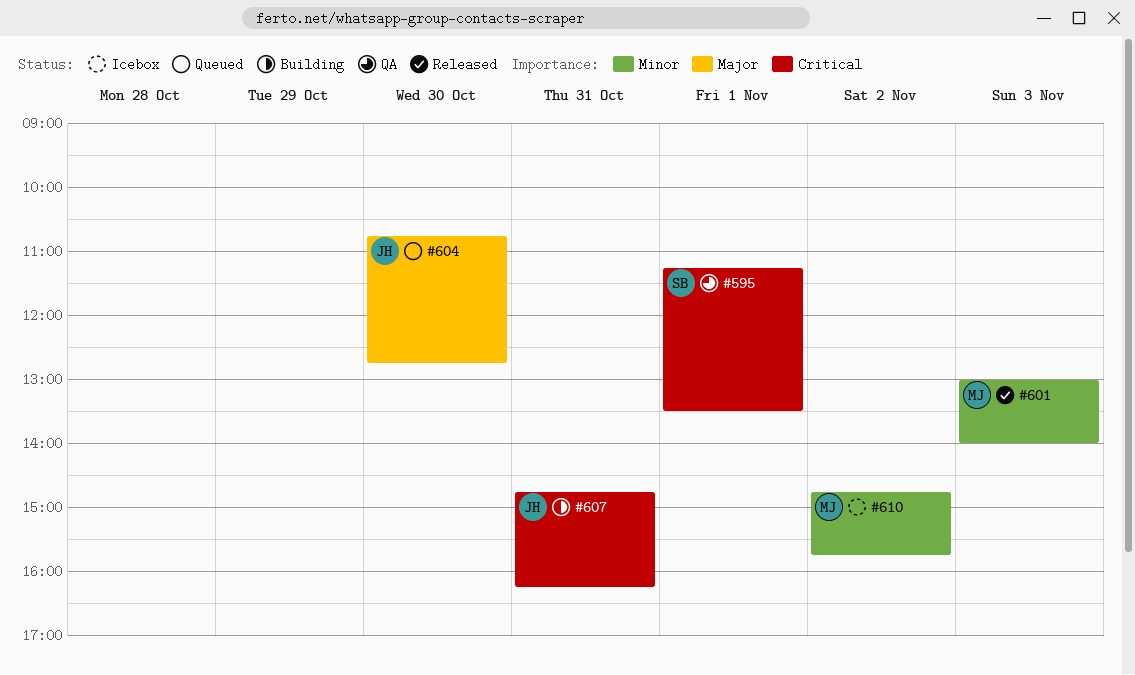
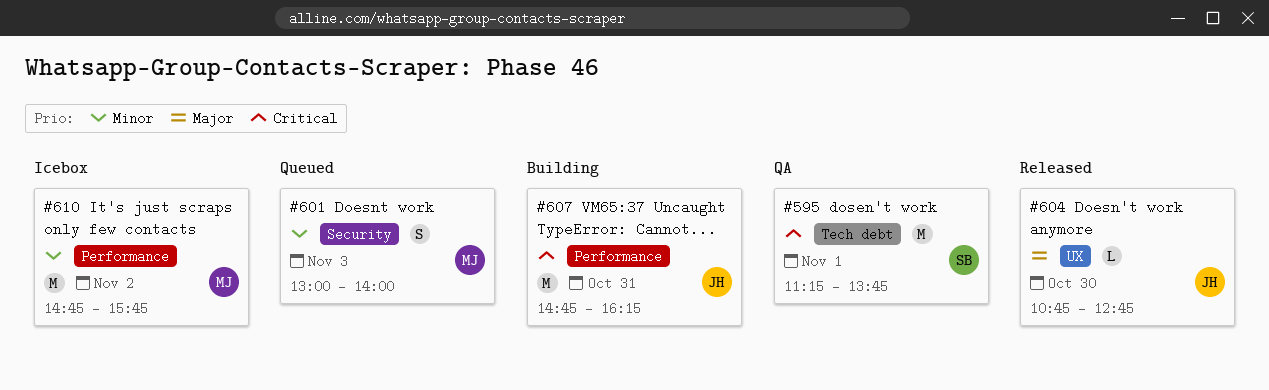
#595, ends: 13:30 -> 13:45
#601, status: Released -> Queued
#604, status: Queued -> Released

